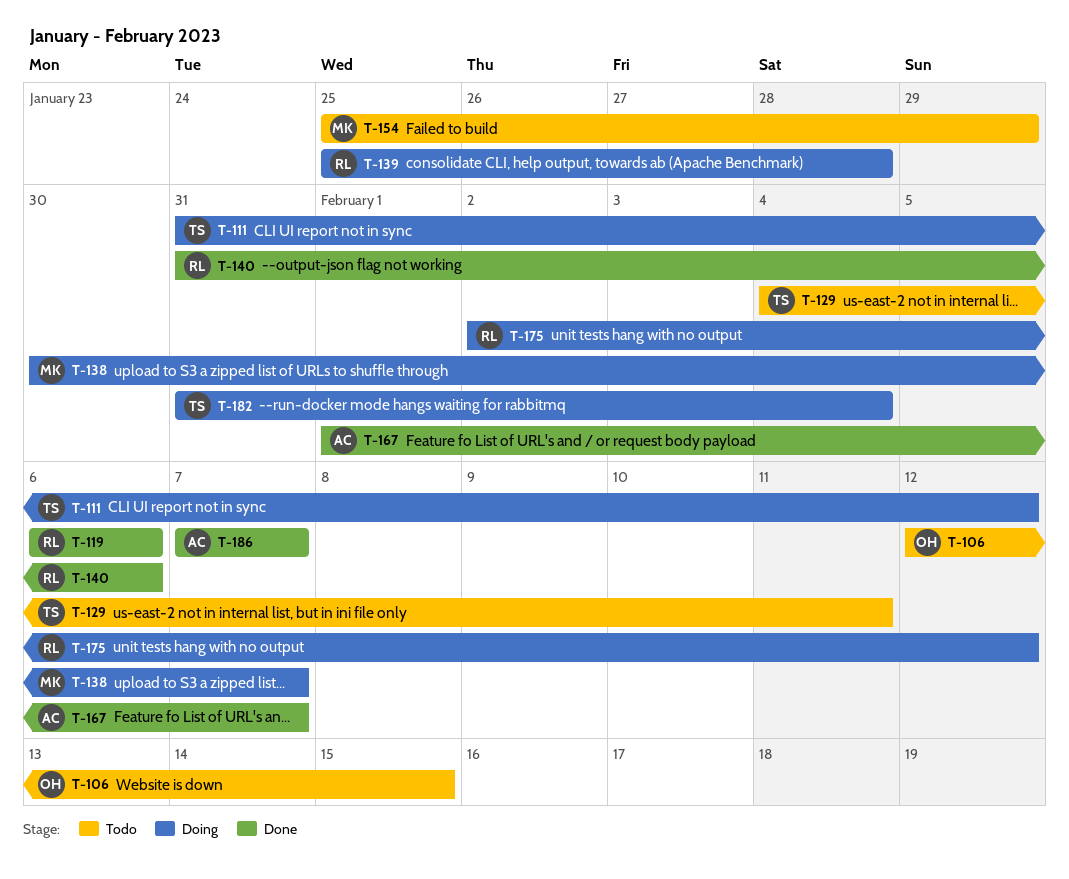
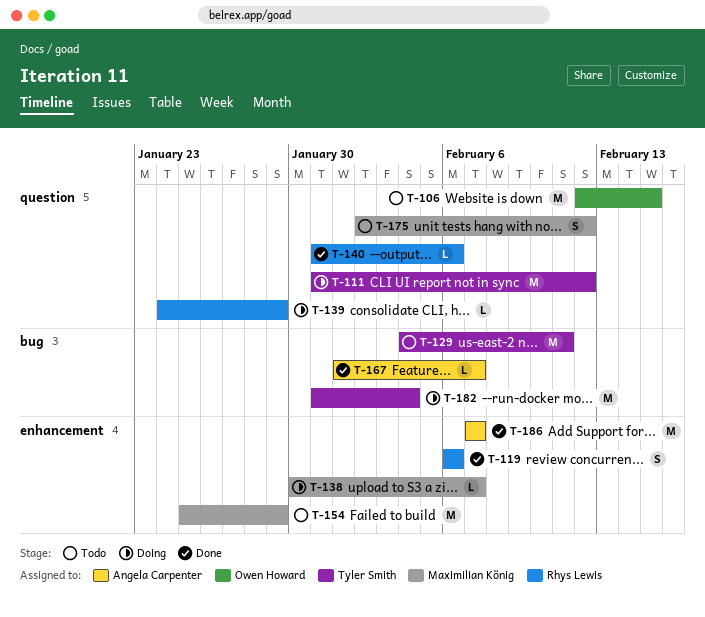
T-139, start: Jan 25 -> Jan 24
T-139, due: Jan 28 -> Jan 29
T-175, status: Doing -> Todo
T-175, owner: Rhys Lewis -> Maximilian König

